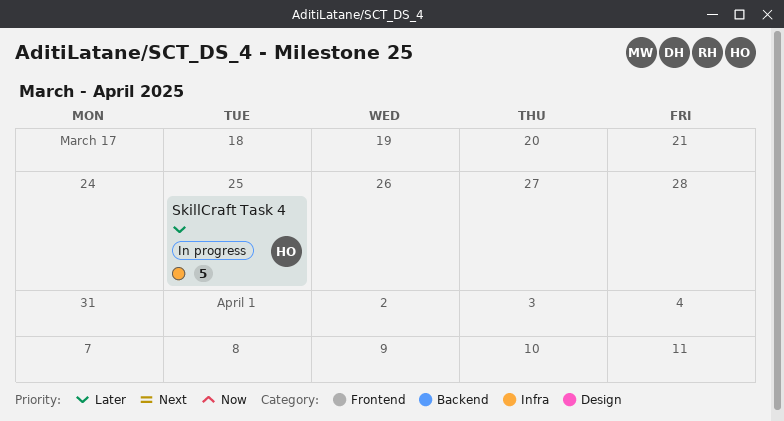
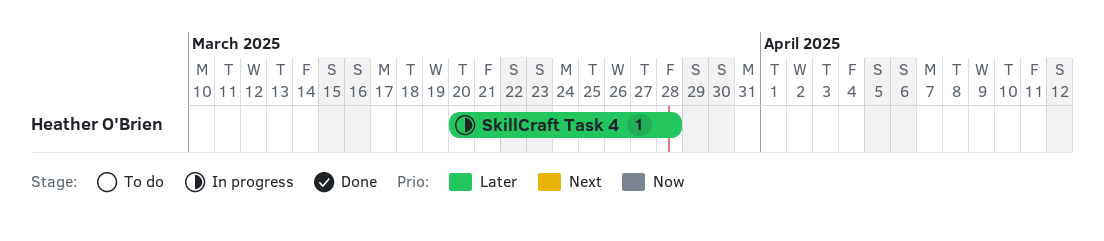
SkillCraft Task 4, estimate: 5 -> 1
SkillCraft Task 4, due: Mar 25 -> Mar 28

